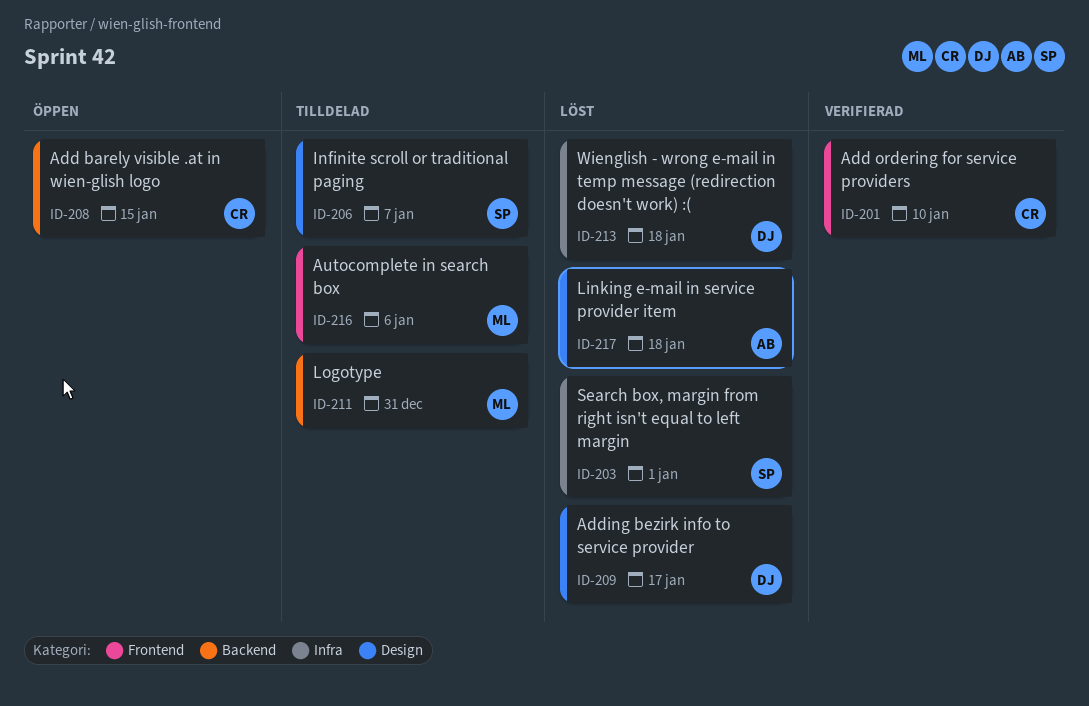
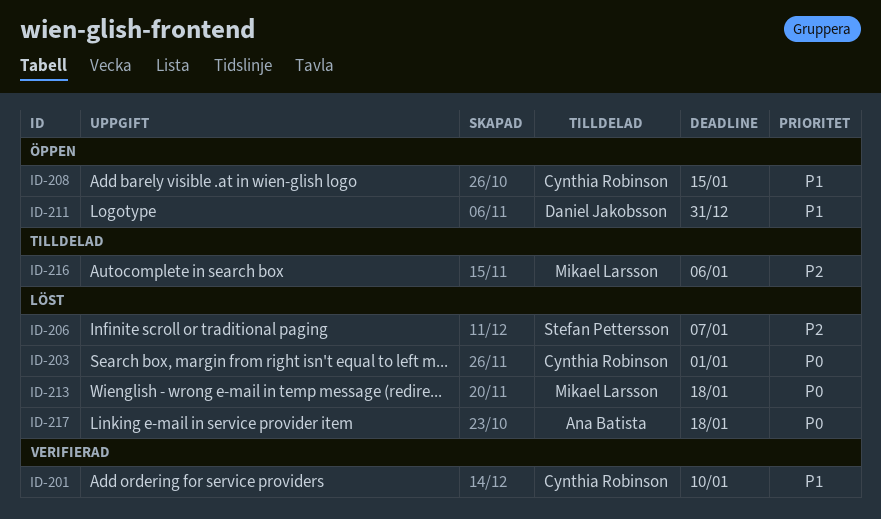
ID-203, owner: Stefan Pettersson -> Cynthia Robinson
ID-206, status: Tilldelad -> Löst
ID-209: present -> none
ID-211, status: Tilldelad -> Öppen
ID-211, owner: Mikael Larsson -> Daniel Jakobsson
ID-213, owner: Daniel Jakobsson -> Mikael Larsson

